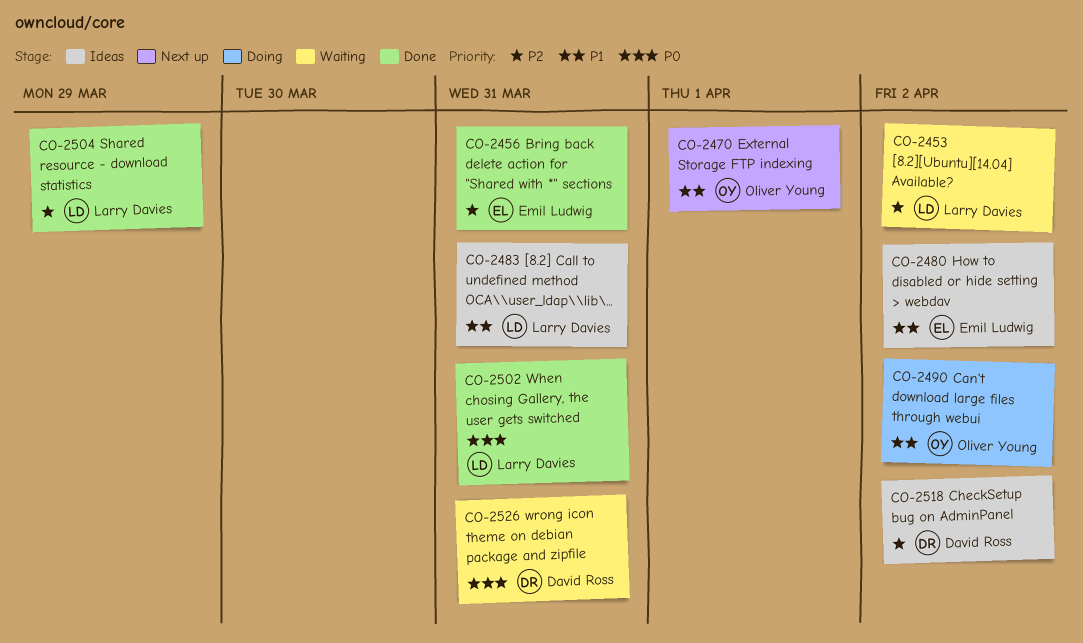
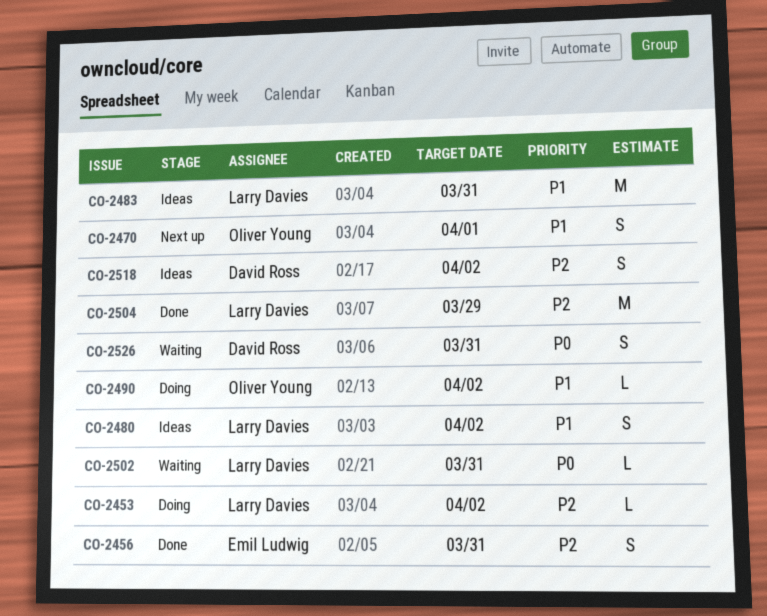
CO-2453, status: Waiting -> Doing
CO-2480, owner: Emil Ludwig -> Larry Davies
CO-2502, status: Done -> Waiting

